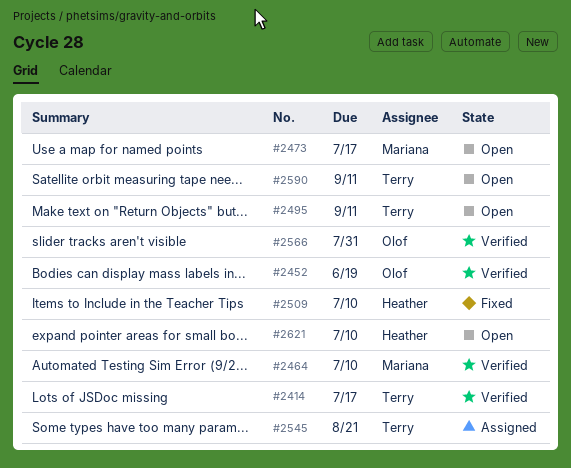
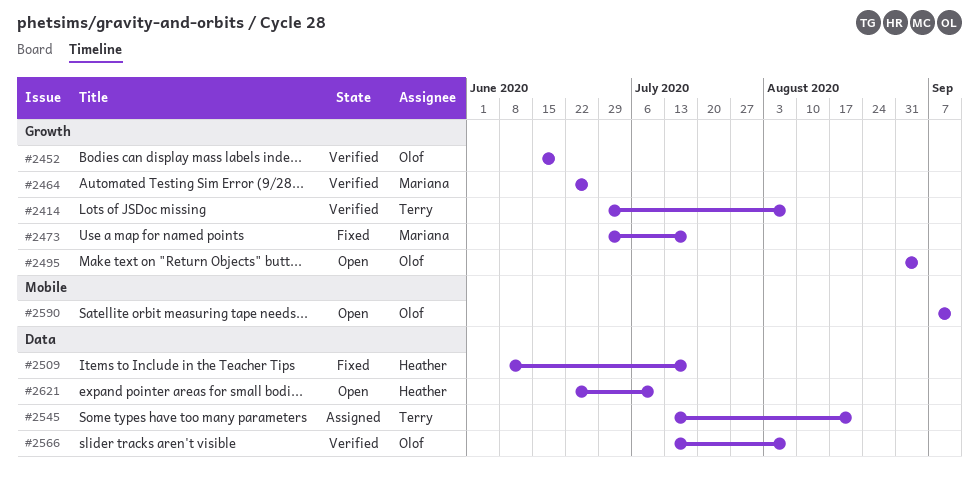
#2414, due: Jul 17 -> Aug 7
#2464, due: Jul 10 -> Jun 26
#2473, status: Open -> Fixed
#2495, owner: Terry -> Olof
#2495, due: Sep 11 -> Sep 4
#2509, due: Jul 10 -> Jul 17
#2566, due: Jul 31 -> Aug 7
#2590, owner: Terry -> Olof

